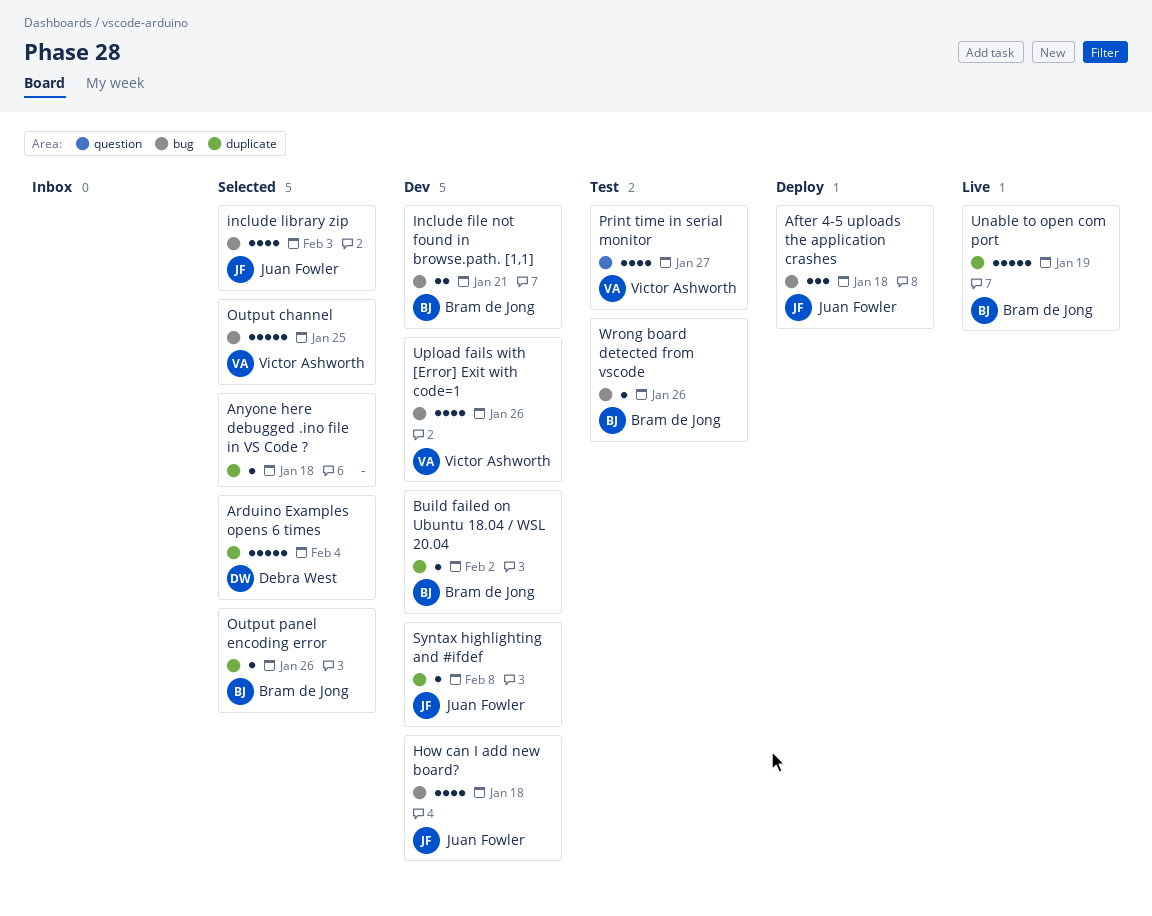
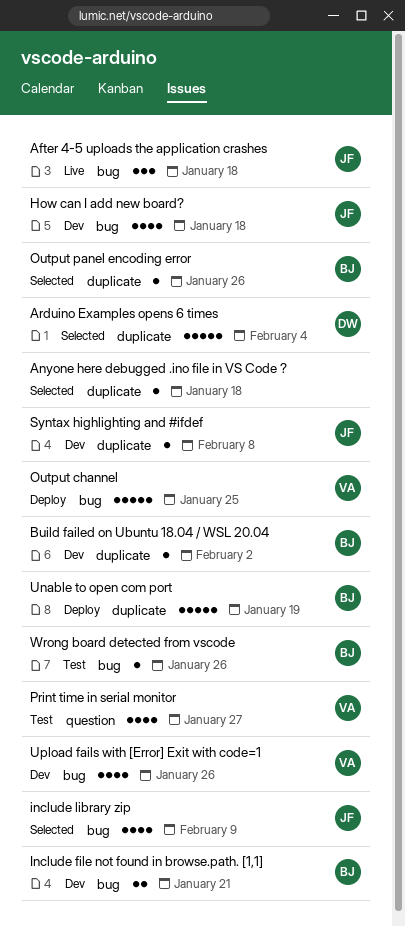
After 4-5 uploads the application crashes, status: Deploy -> Live
include library zip, due: Feb 3 -> Feb 9
Output channel, status: Selected -> Deploy
Unable to open com port, status: Live -> Deploy

